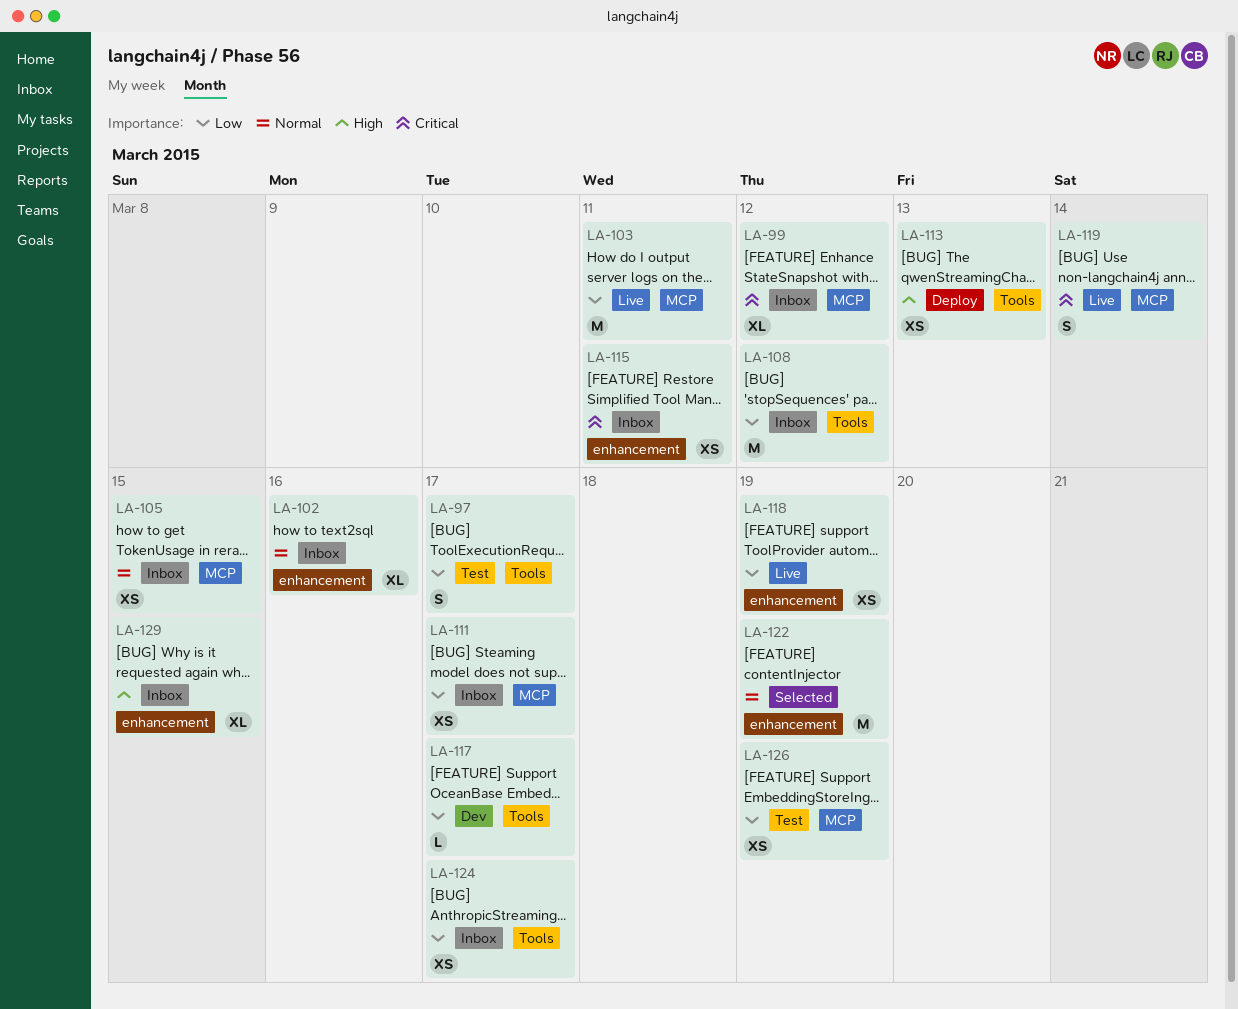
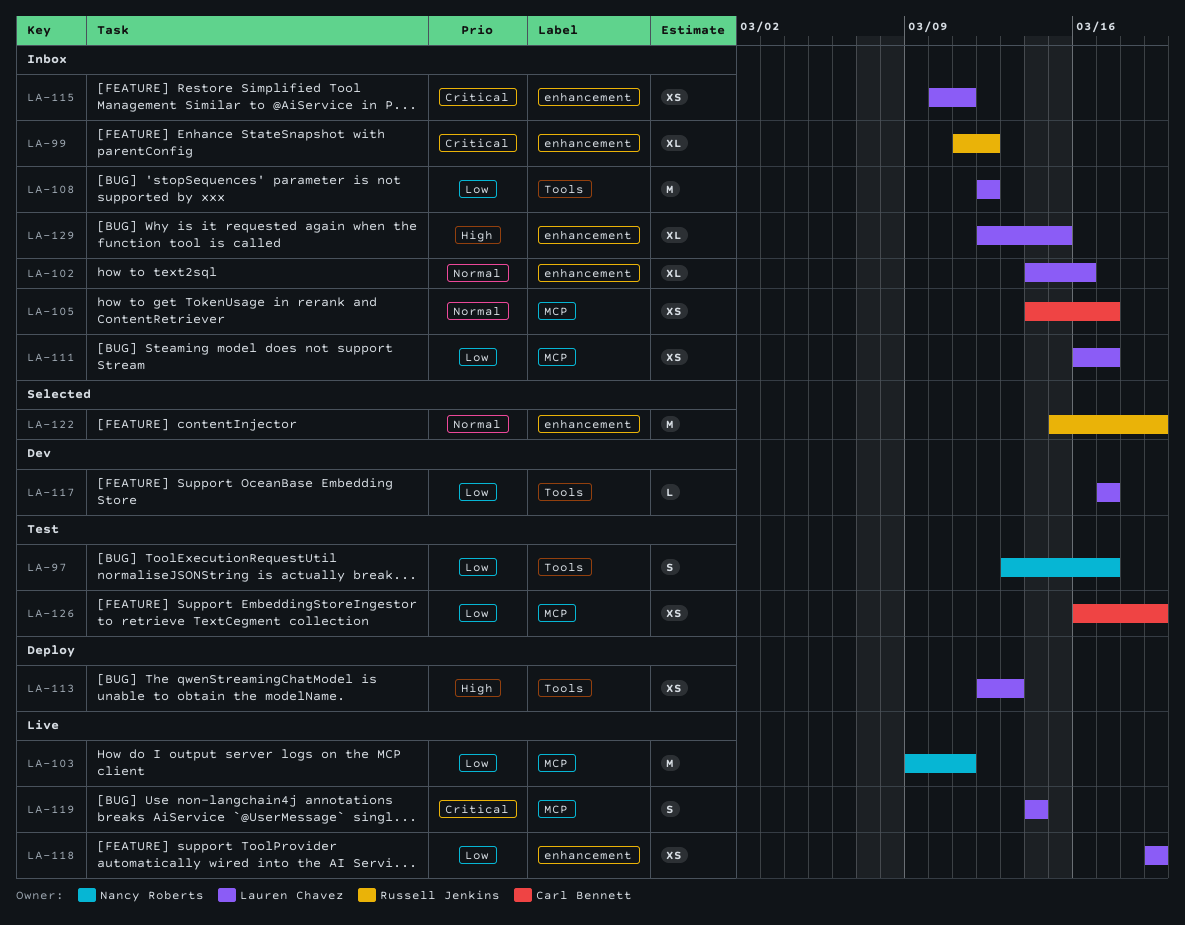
LA-99, label: MCP -> enhancement
LA-105, due: Mar 15 -> Mar 17
LA-124: present -> none

